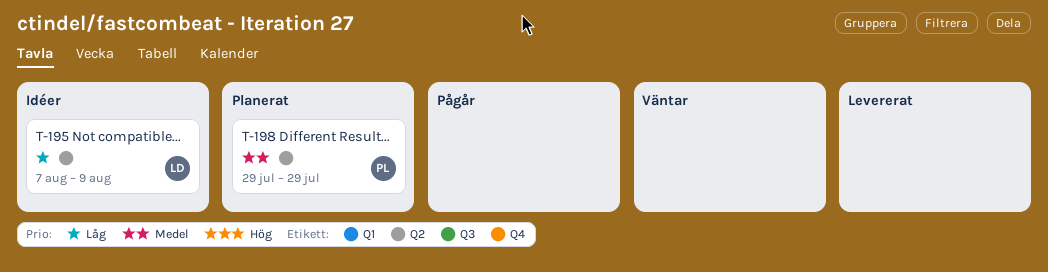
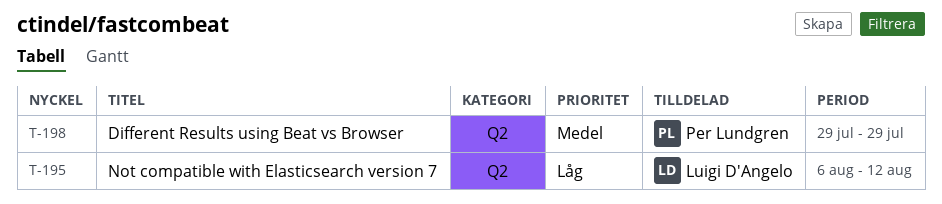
T-195, start: Aug 7 -> Aug 6
T-195, due: Aug 9 -> Aug 12

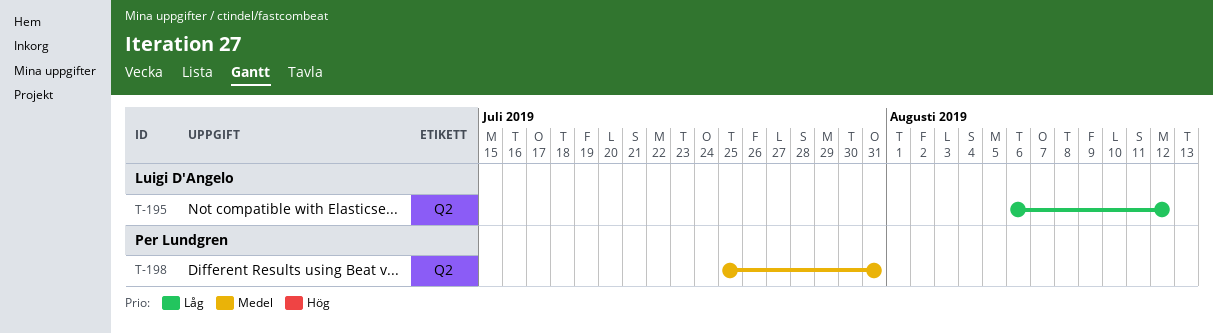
T-198, start: Jul 29 -> Jul 25
T-198, due: Jul 29 -> Jul 31

